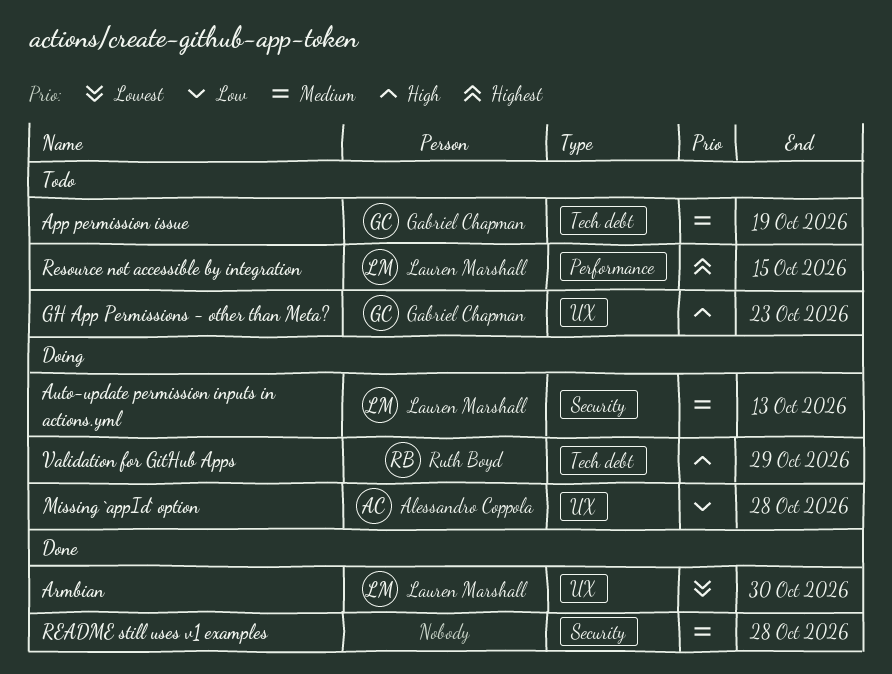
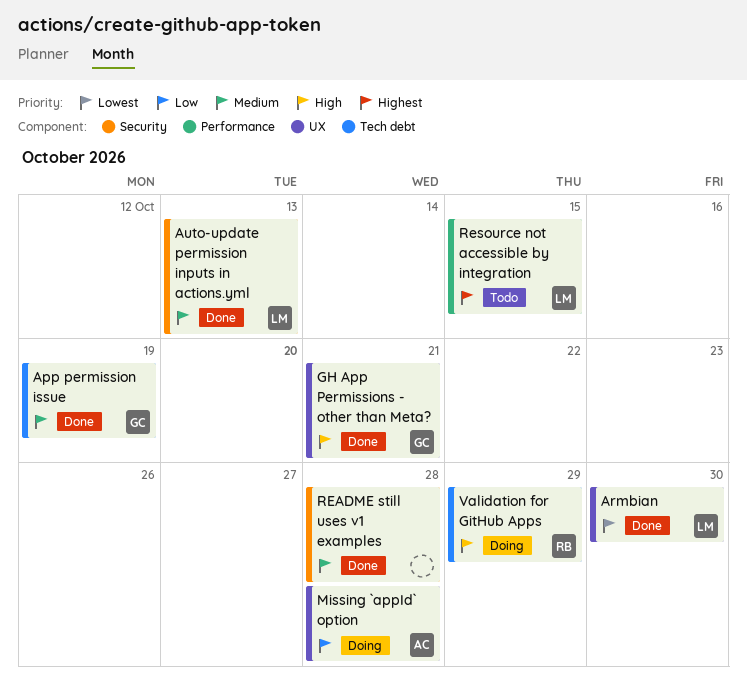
App permission issue, status: Todo -> Done
Auto-update permission inputs in actions.yml, status: Doing -> Done
GH App Permissions - other than Meta?, status: Todo -> Done
GH App Permissions - other than Meta?, due: Oct 23 -> Oct 21

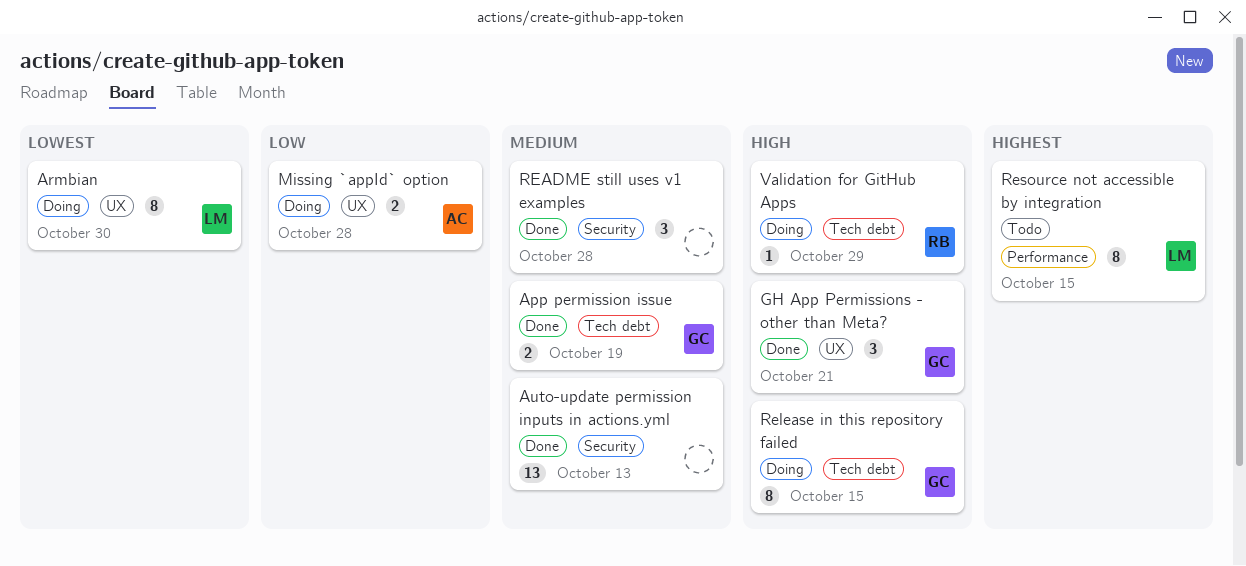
Armbian, status: Done -> Doing
Auto-update permission inputs in actions.yml, owner: LM -> none
Release in this repository failed: none -> present

